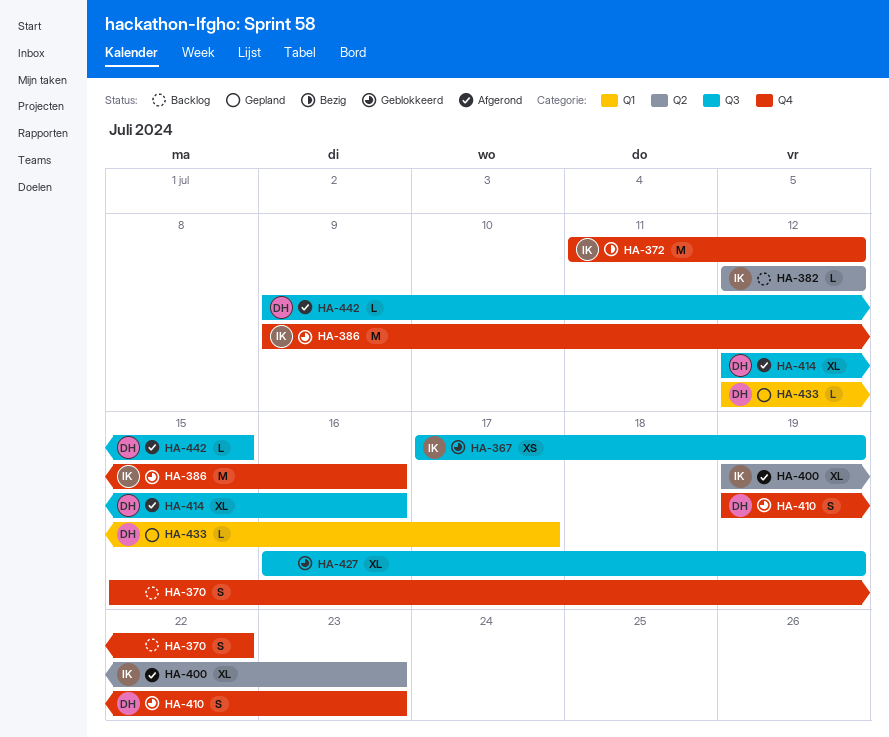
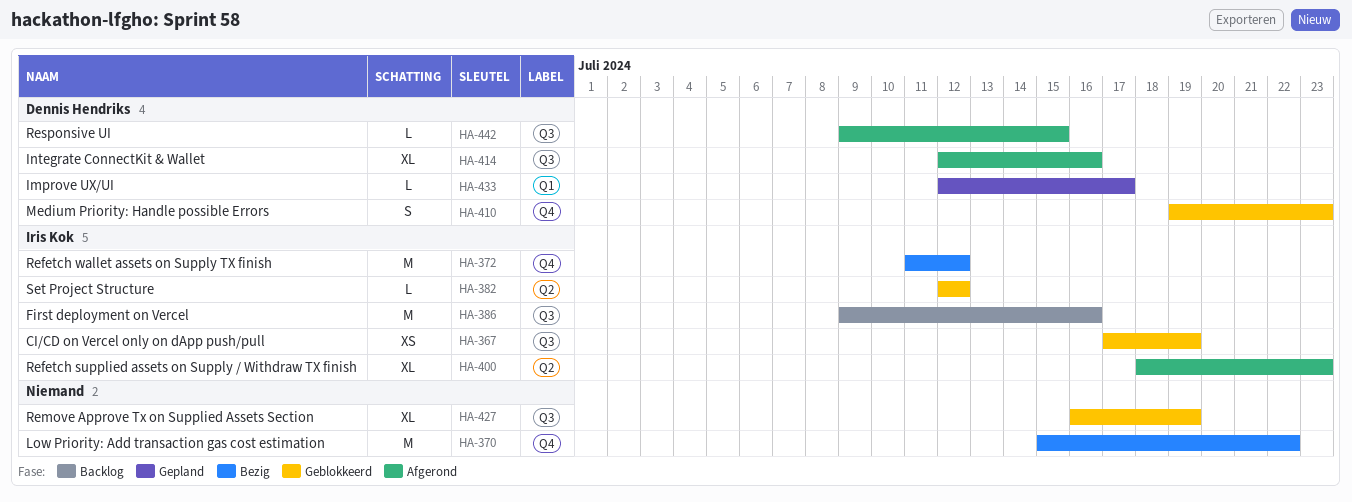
HA-370, status: Backlog -> Bezig
HA-370, estimate: S -> M
HA-382, status: Backlog -> Geblokkeerd
HA-386, status: Geblokkeerd -> Backlog
HA-386, label: Q4 -> Q3
HA-400, start: Jul 19 -> Jul 18

